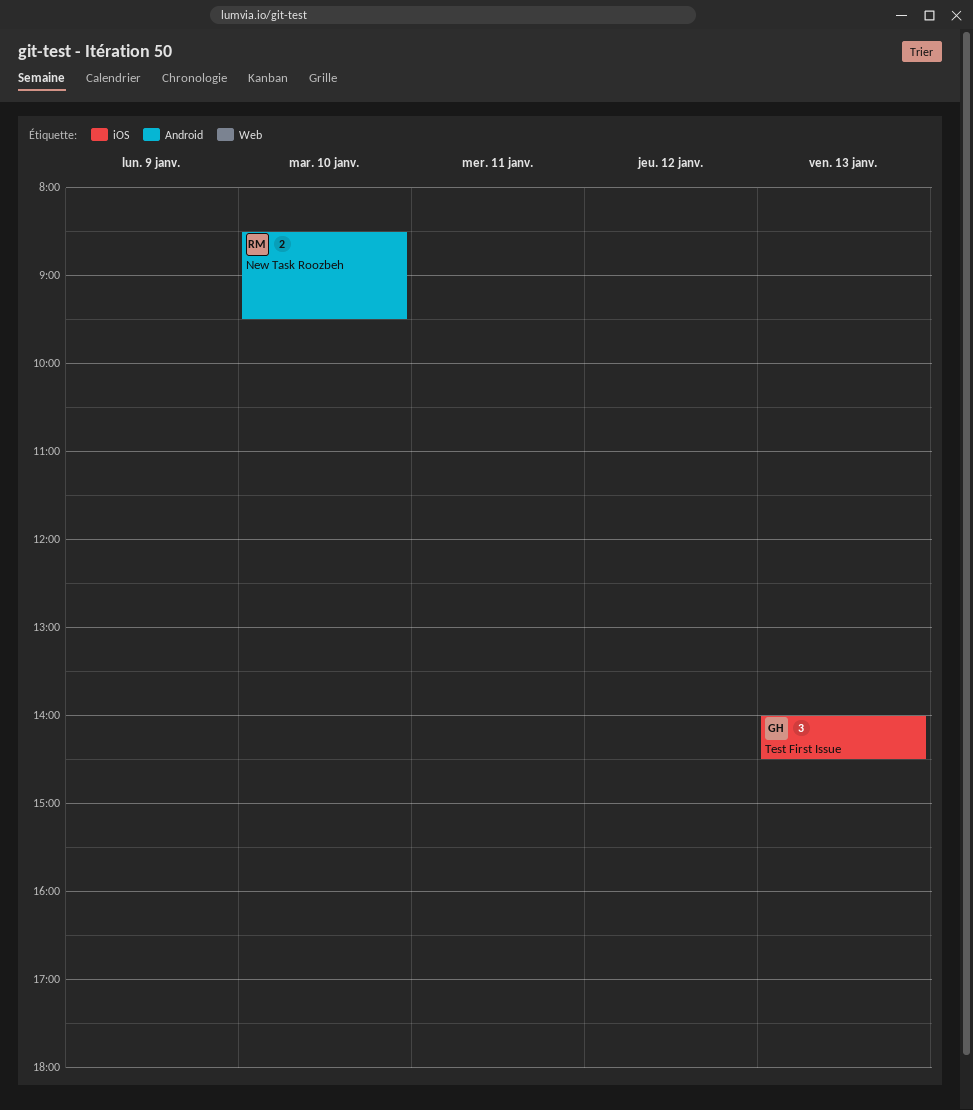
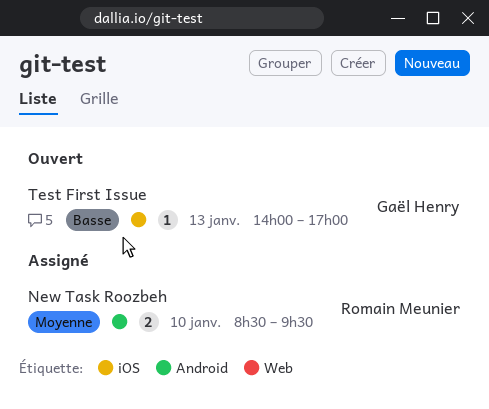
Test First Issue, estimate: 3 -> 1
Test First Issue, ends: 14:30 -> 17:00

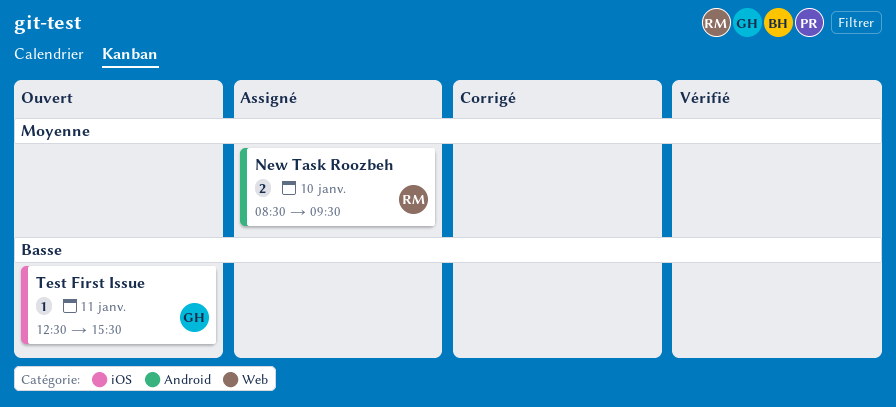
Test First Issue, day: Jan 13 -> Jan 11
Test First Issue, begins: 14:00 -> 12:30
Test First Issue, ends: 17:00 -> 15:30

